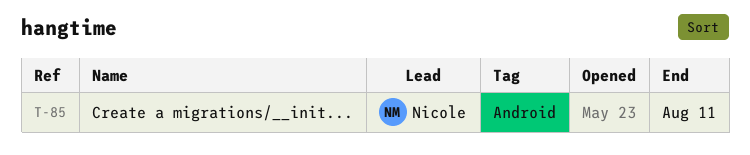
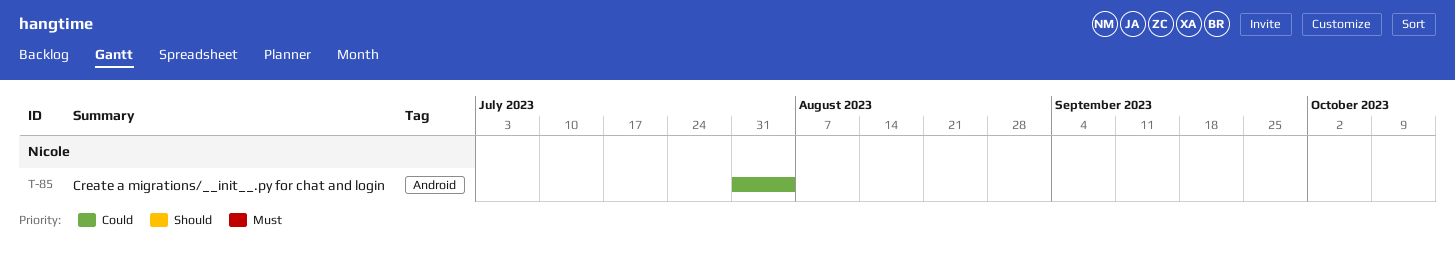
T-85, due: Aug 11 -> Aug 4

